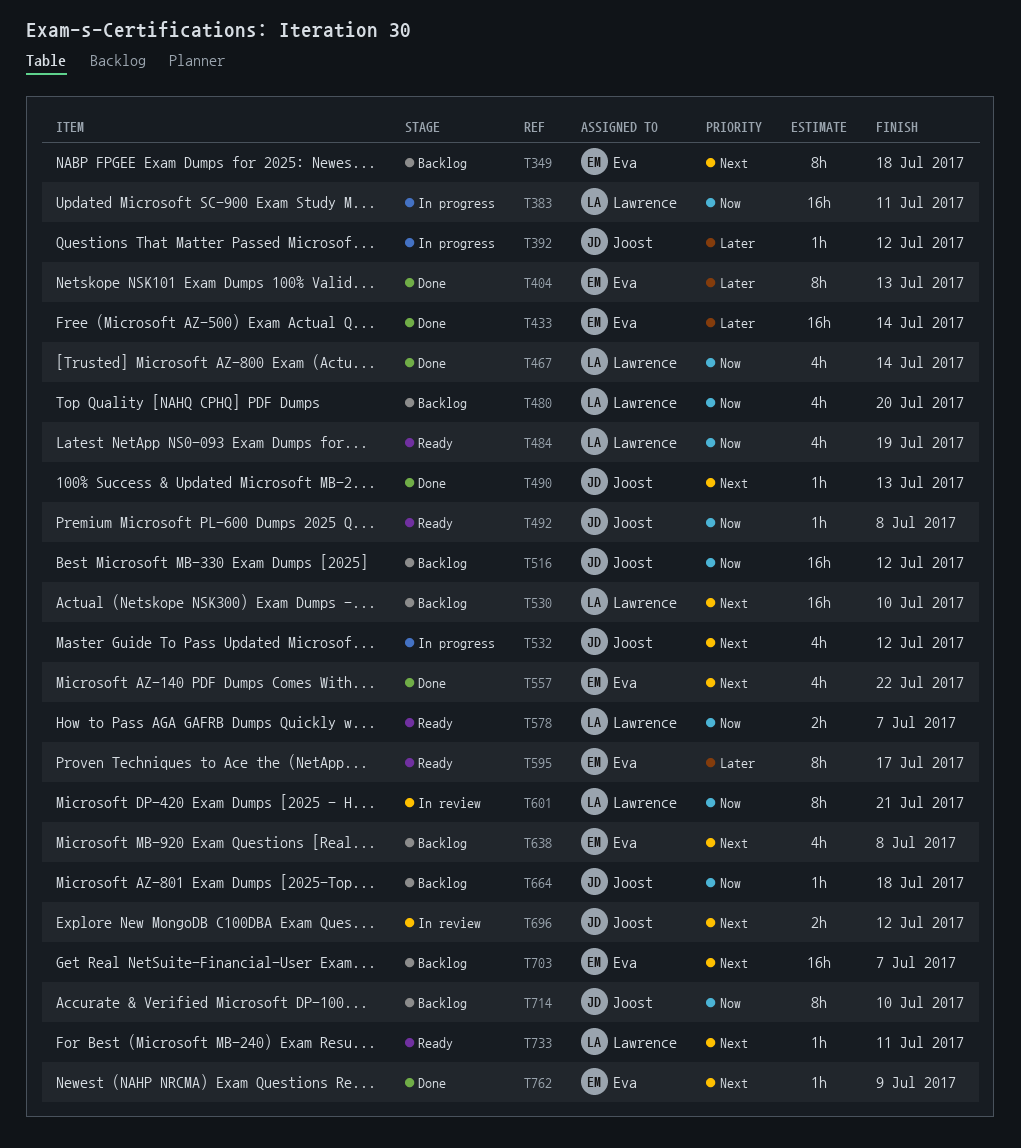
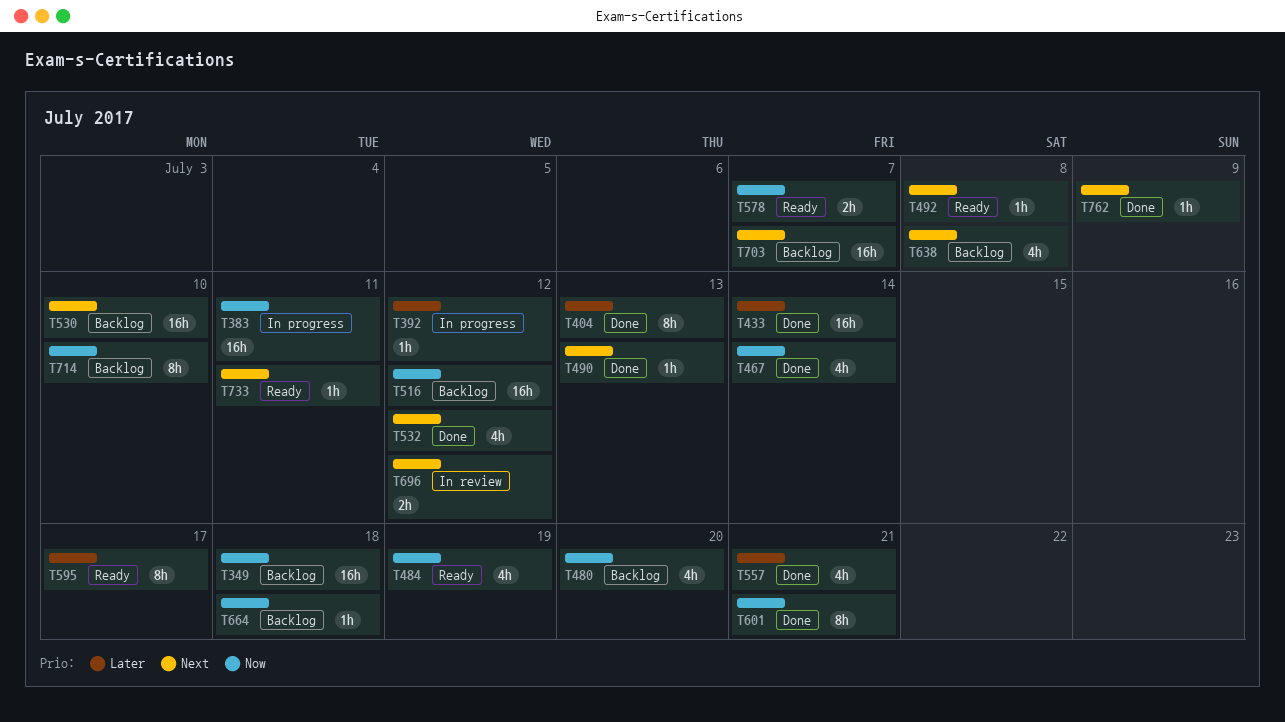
T349, priority: Next -> Now
T349, estimate: 8h -> 16h
T492, priority: Now -> Next
T532, status: In progress -> Done
T557, priority: Next -> Later
T557, due: Jul 22 -> Jul 21
T601, status: In review -> Done

